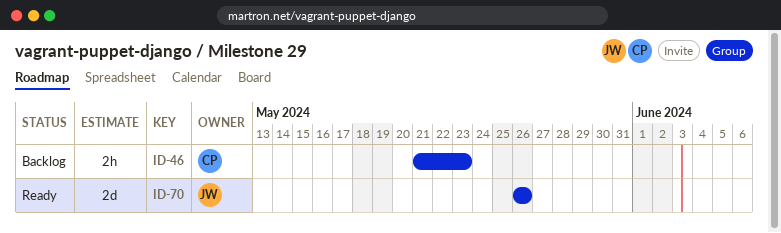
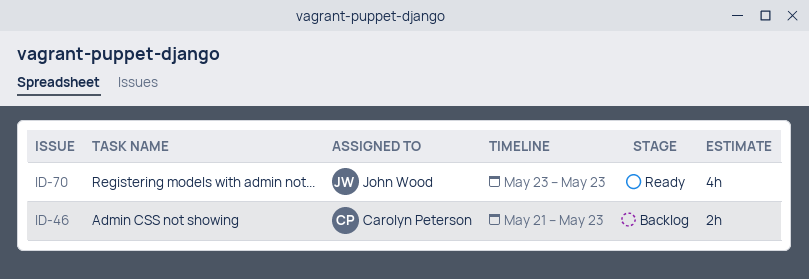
ID-70, estimate: 2d -> 4h
ID-70, start: May 26 -> May 23
ID-70, due: May 26 -> May 23

